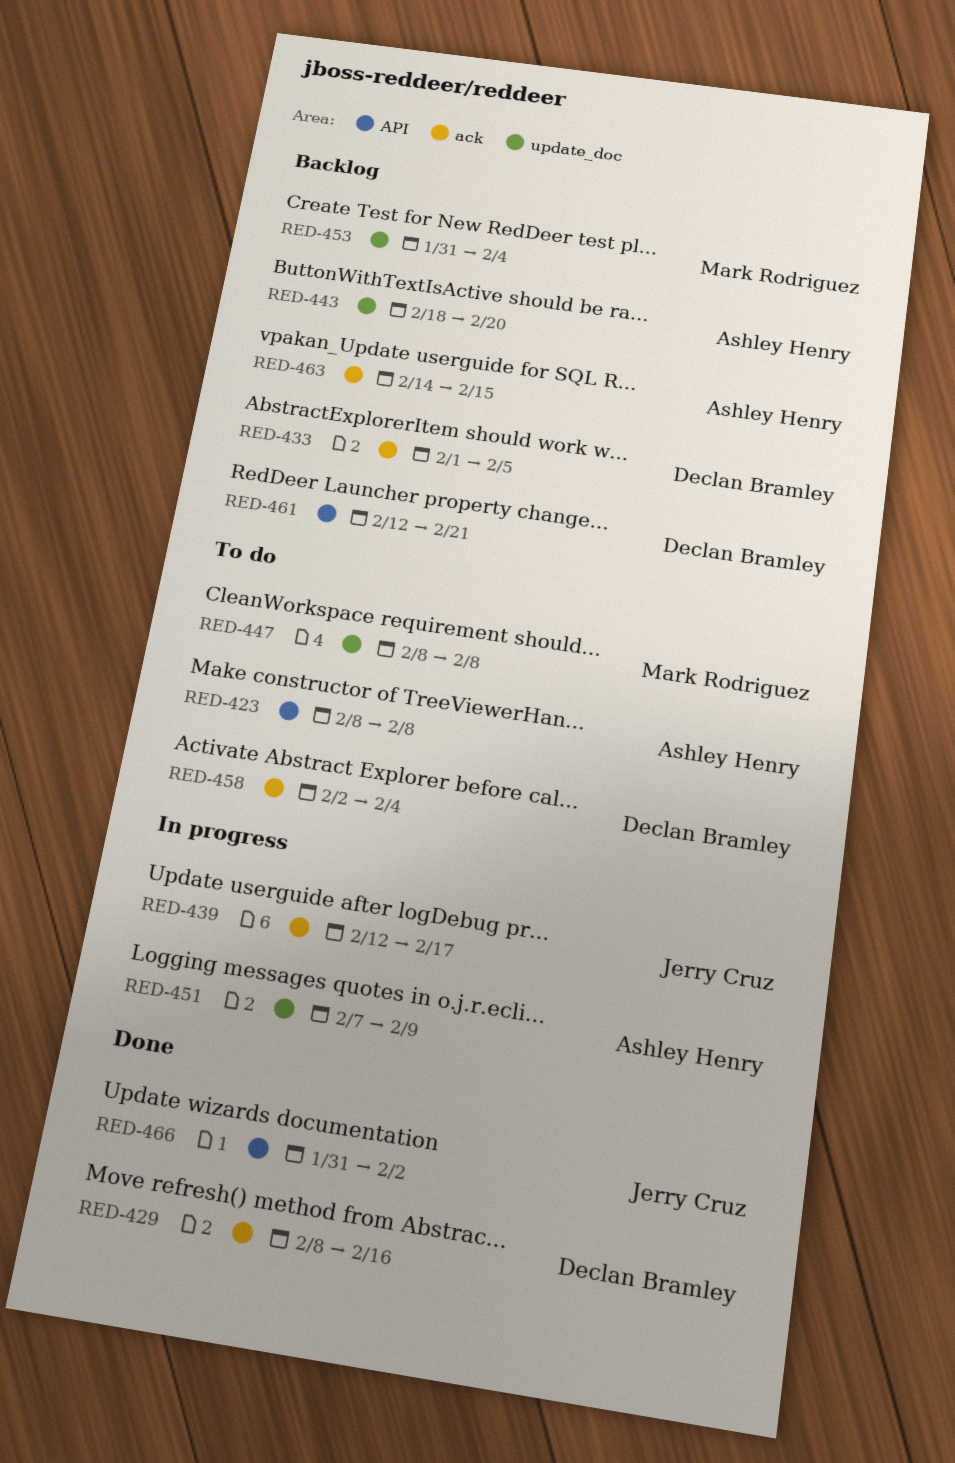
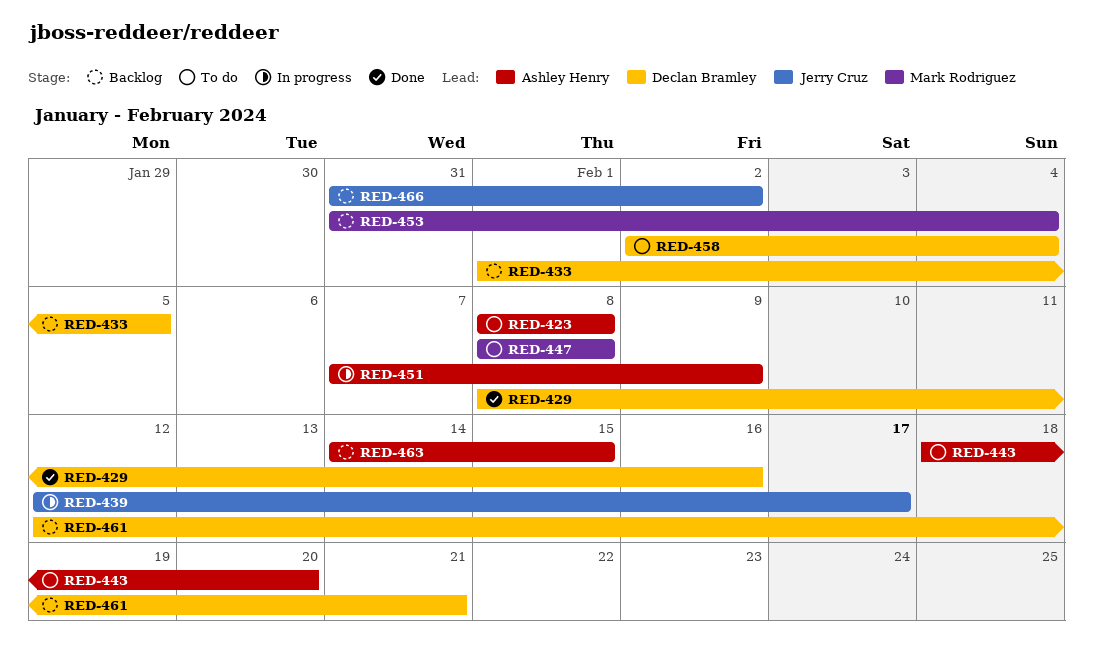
RED-443, status: Backlog -> To do
RED-466, status: Done -> Backlog

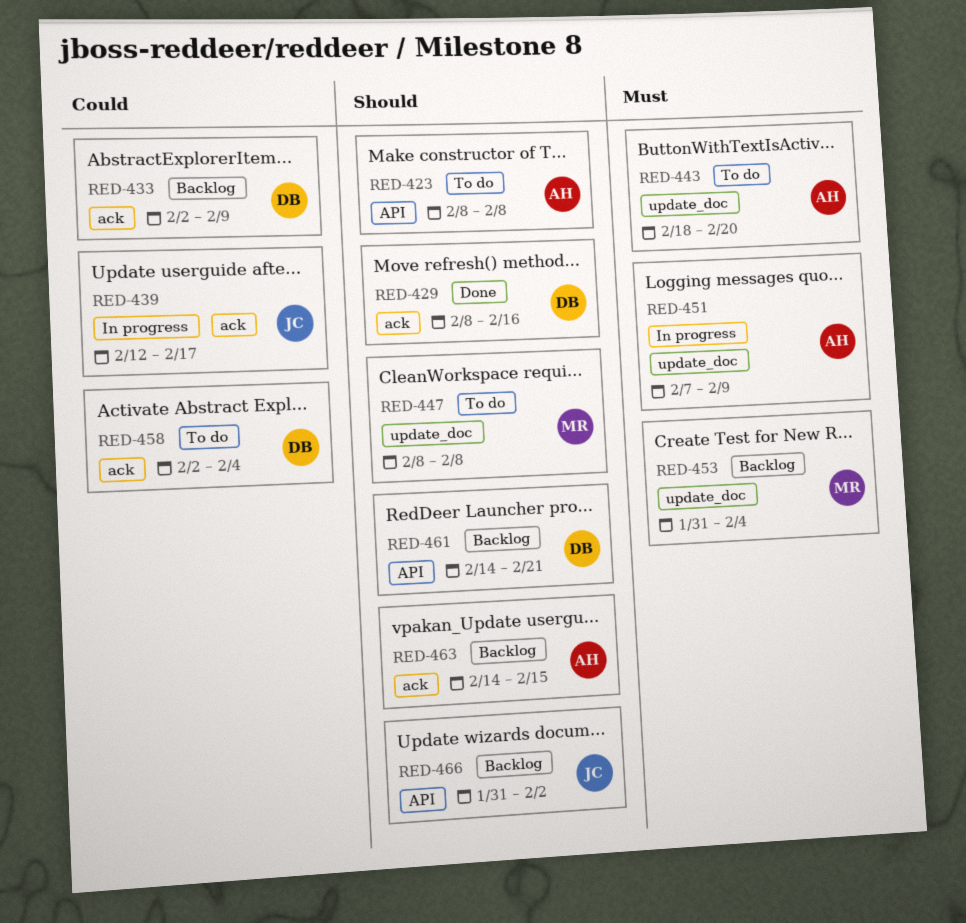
RED-433, start: Feb 1 -> Feb 2
RED-433, due: Feb 5 -> Feb 9
RED-461, start: Feb 12 -> Feb 14

